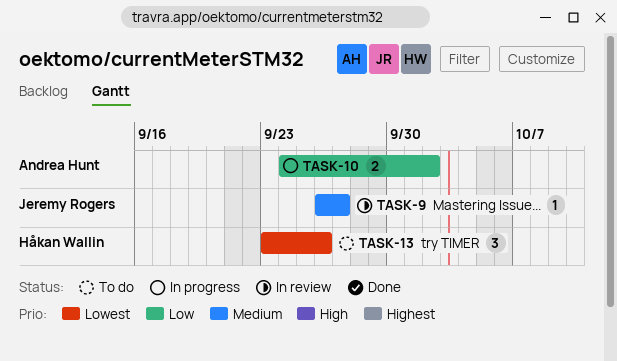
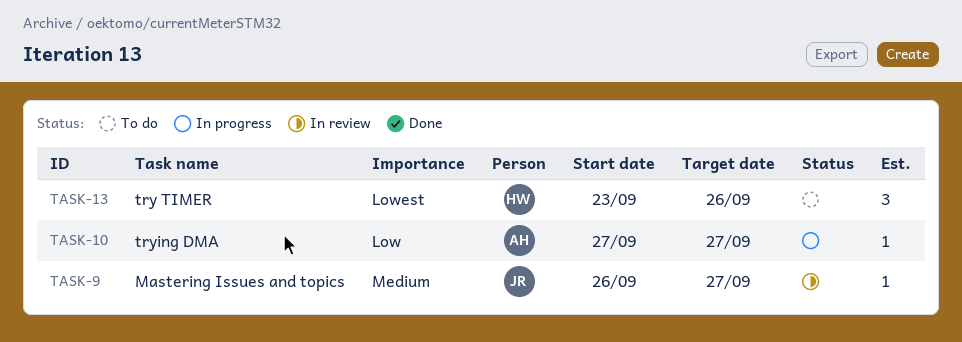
TASK-10, estimate: 2 -> 1
TASK-10, start: Sep 24 -> Sep 27
TASK-10, due: Oct 2 -> Sep 27

